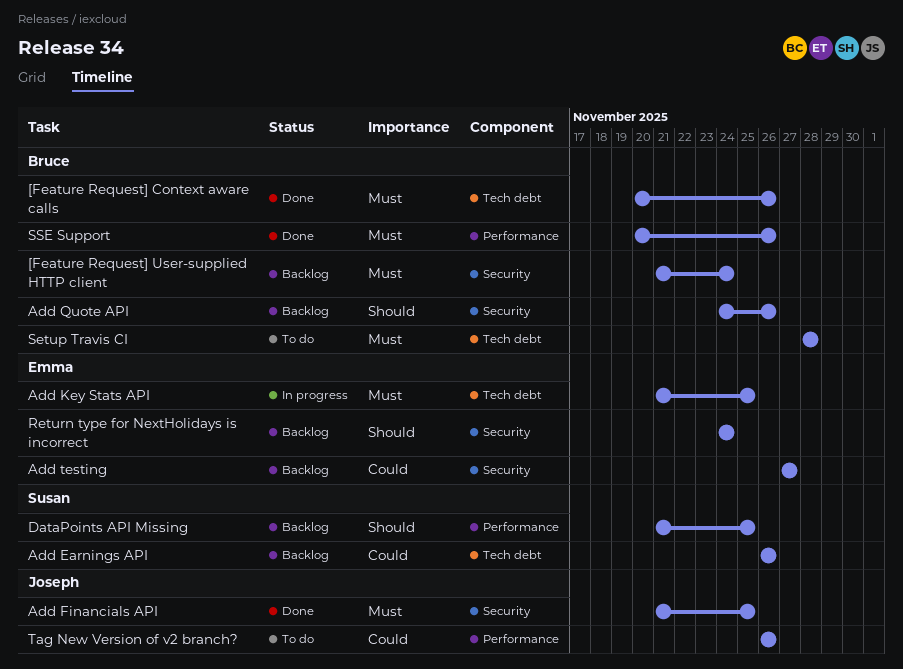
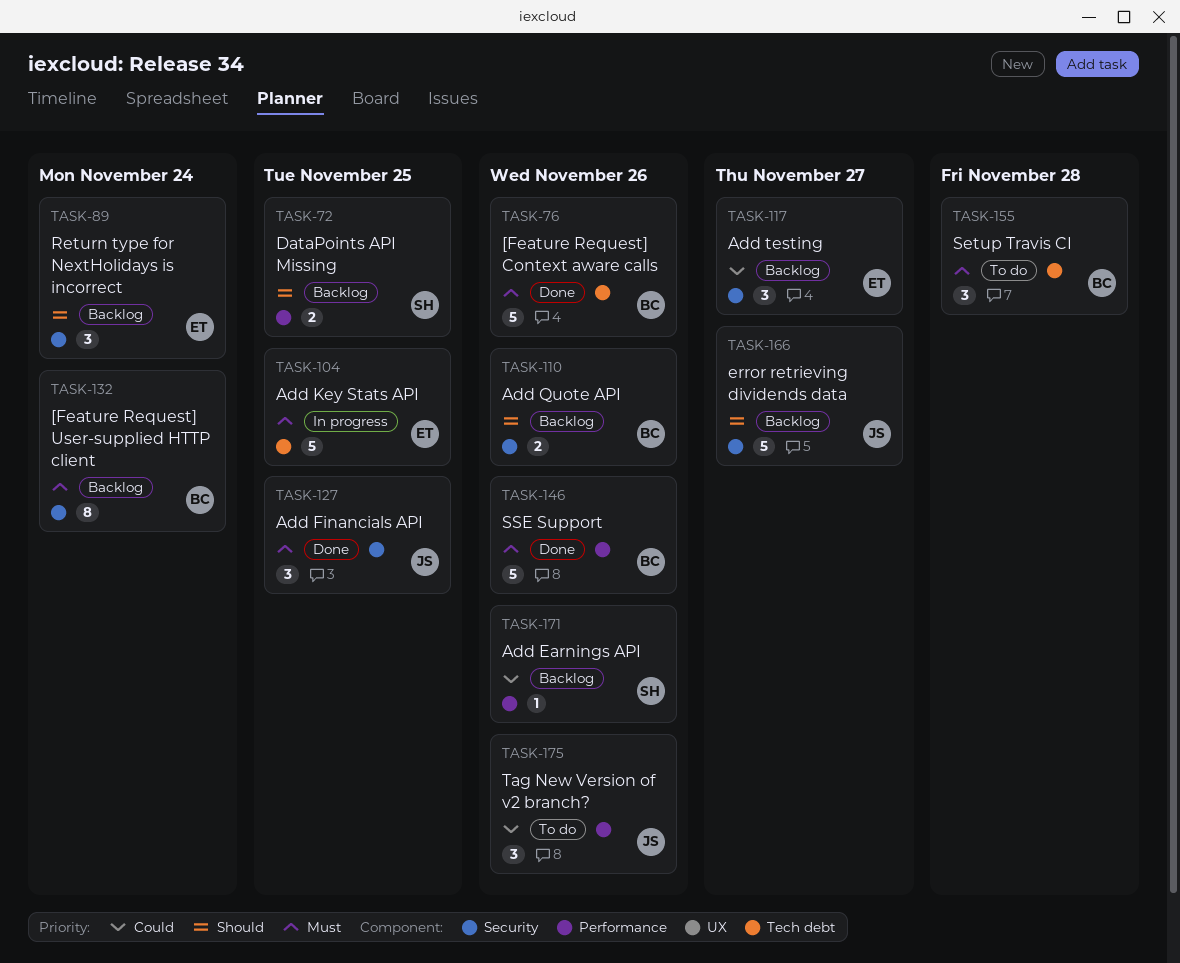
Add Earnings API, label: Tech debt -> Performance
error retrieving dividends data: none -> present

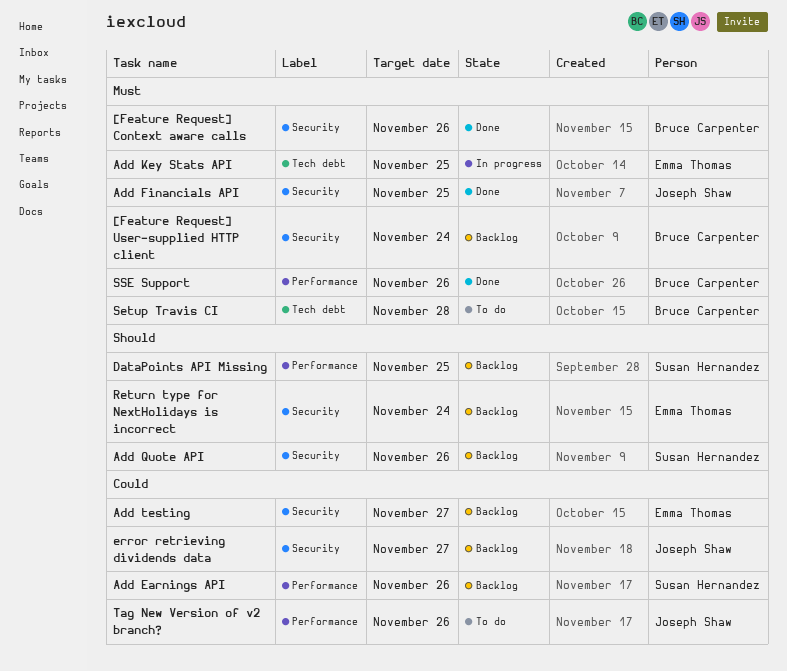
[Feature Request] Context aware calls, label: Tech debt -> Security
Add Quote API, owner: Bruce Carpenter -> Susan Hernandez
error retrieving dividends data, priority: Should -> Could

